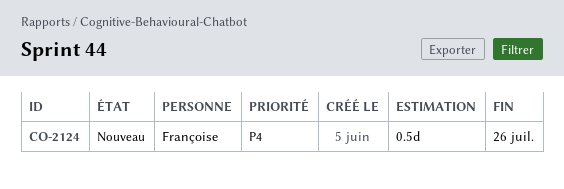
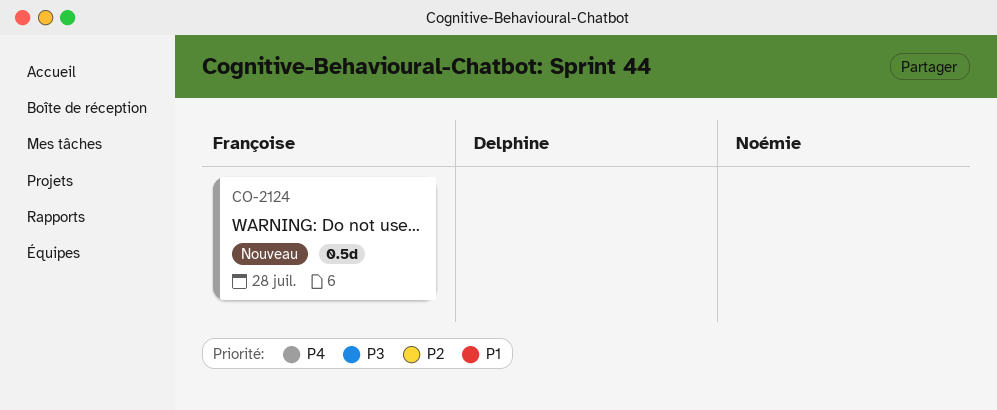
CO-2124, due: Jul 26 -> Jul 28

